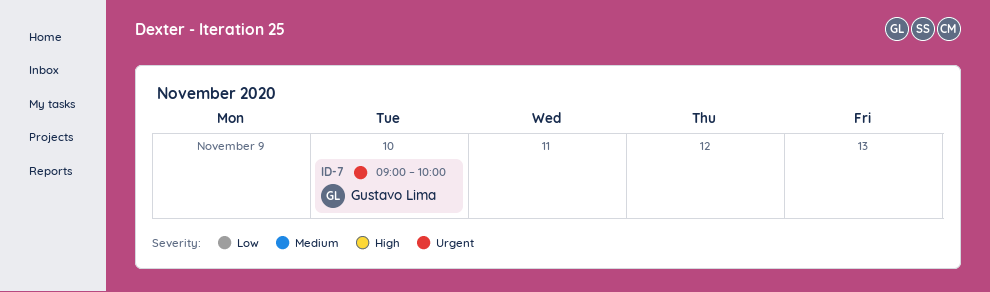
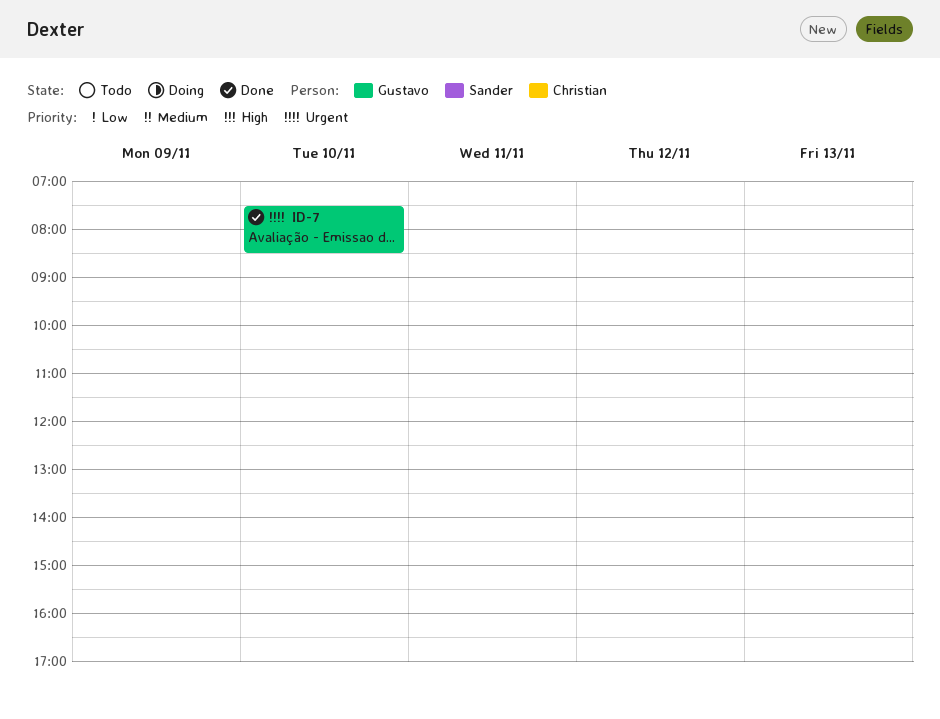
ID-7, begins: 09:00 -> 07:30
ID-7, ends: 10:00 -> 08:30

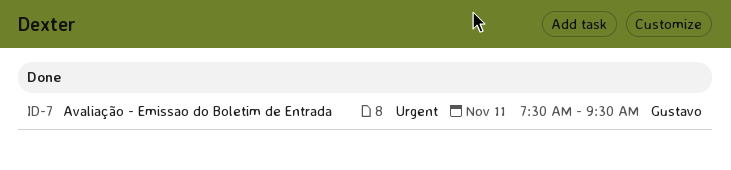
ID-7, day: Nov 10 -> Nov 11
ID-7, ends: 08:30 -> 09:30

